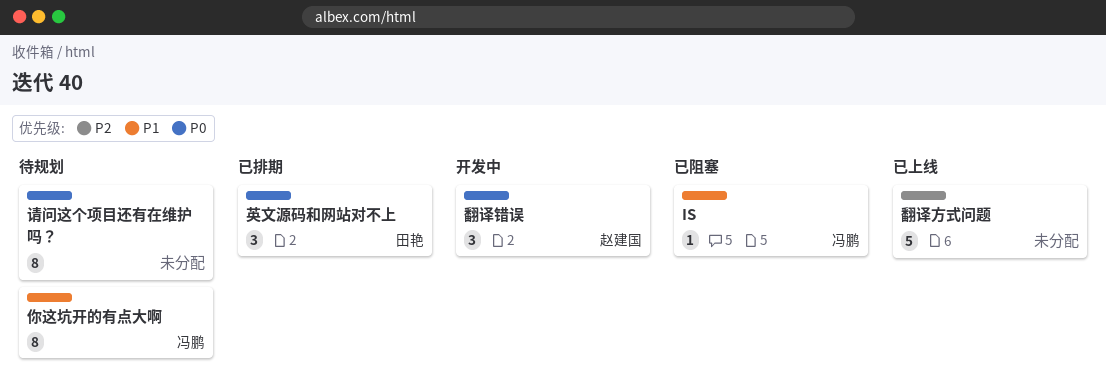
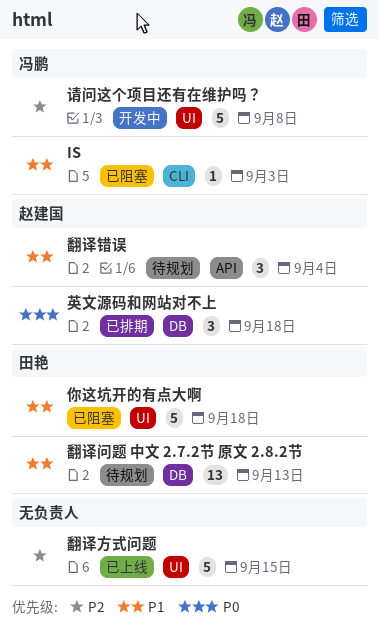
你这坑开的有点大啊, status: 待规划 -> 已阻塞
你这坑开的有点大啊, owner: 冯鹏 -> 田艳
你这坑开的有点大啊, estimate: 8 -> 5
翻译错误, status: 开发中 -> 待规划
翻译错误, priority: P0 -> P1
翻译问题 中文 2.7.2节 原文 2.8.2节: none -> present
英文源码和网站对不上, owner: 田艳 -> 赵建国
请问这个项目还有在维护吗？, status: 待规划 -> 开发中
请问这个项目还有在维护吗？, owner: none -> 冯鹏
请问这个项目还有在维护吗？, priority: P0 -> P2
请问这个项目还有在维护吗？, estimate: 8 -> 5

